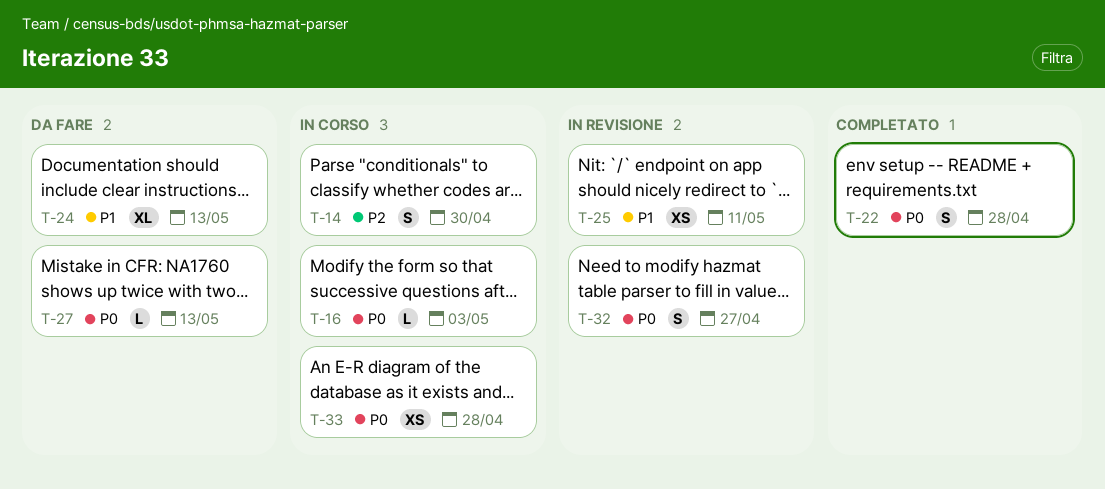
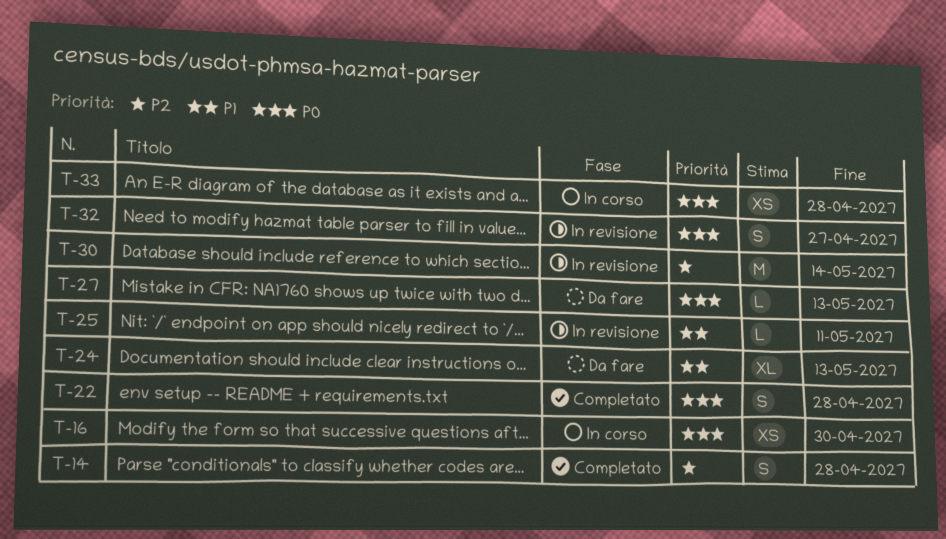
T-14, status: In corso -> Completato
T-14, due: Apr 30 -> Apr 28
T-16, estimate: L -> XS
T-16, due: May 3 -> Apr 30
T-25, estimate: XS -> L
T-30: none -> present

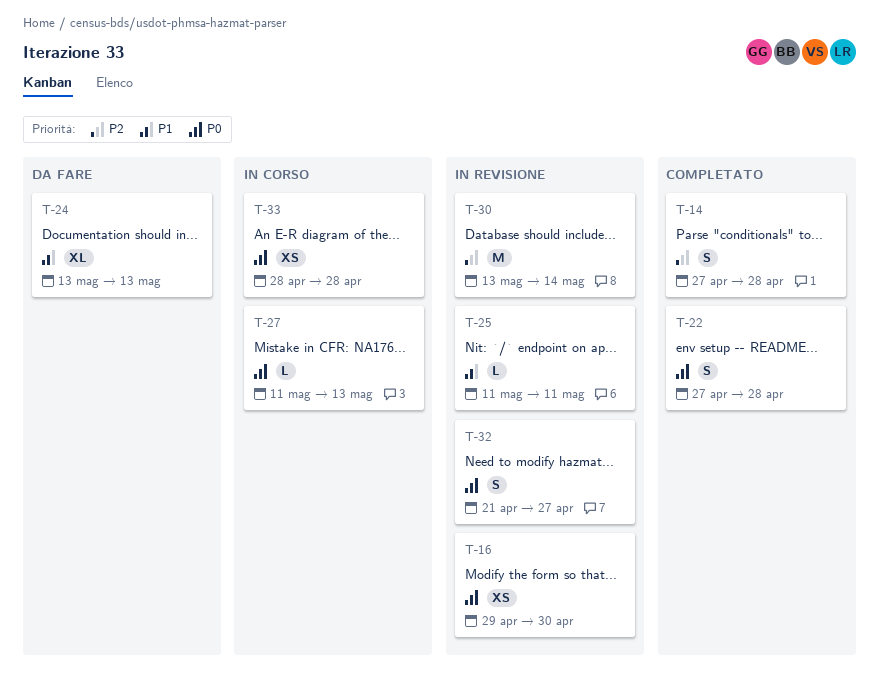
T-16, status: In corso -> In revisione
T-27, status: Da fare -> In corso

